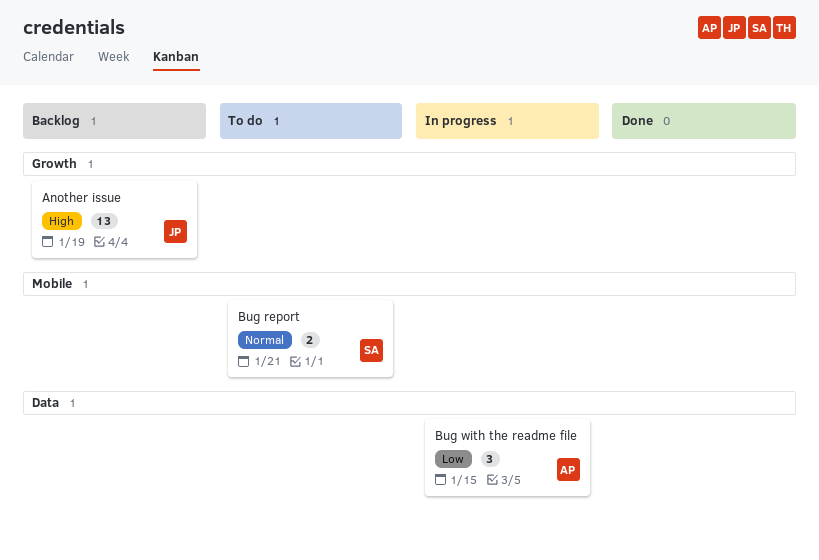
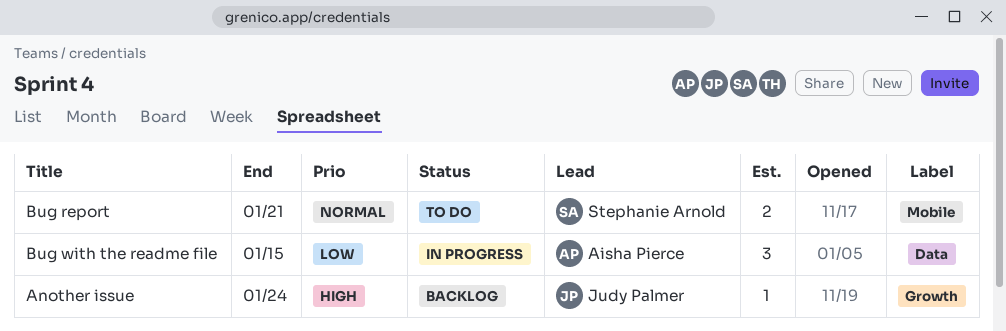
Another issue, estimate: 13 -> 1
Another issue, due: Jan 19 -> Jan 24

